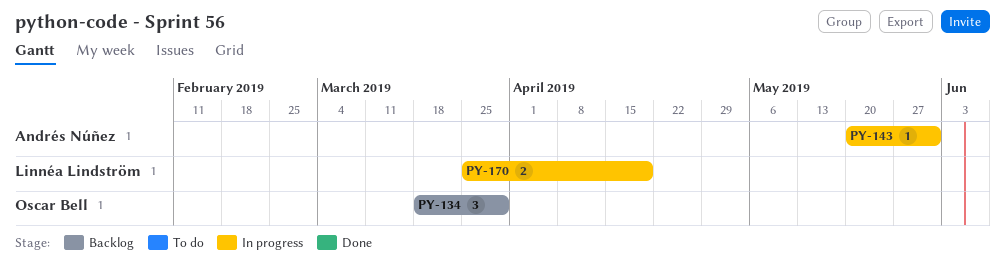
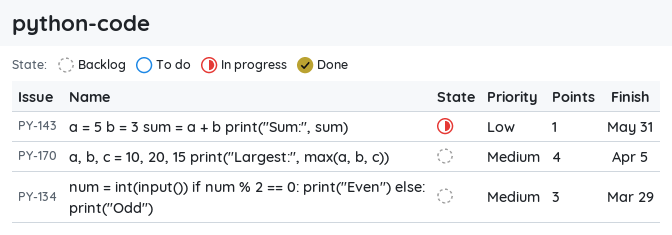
PY-170, status: In progress -> Backlog
PY-170, estimate: 2 -> 4
PY-170, due: Apr 19 -> Apr 5

